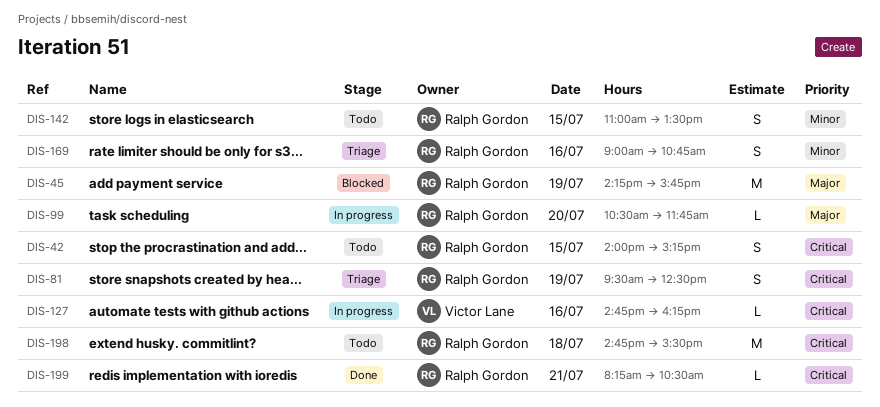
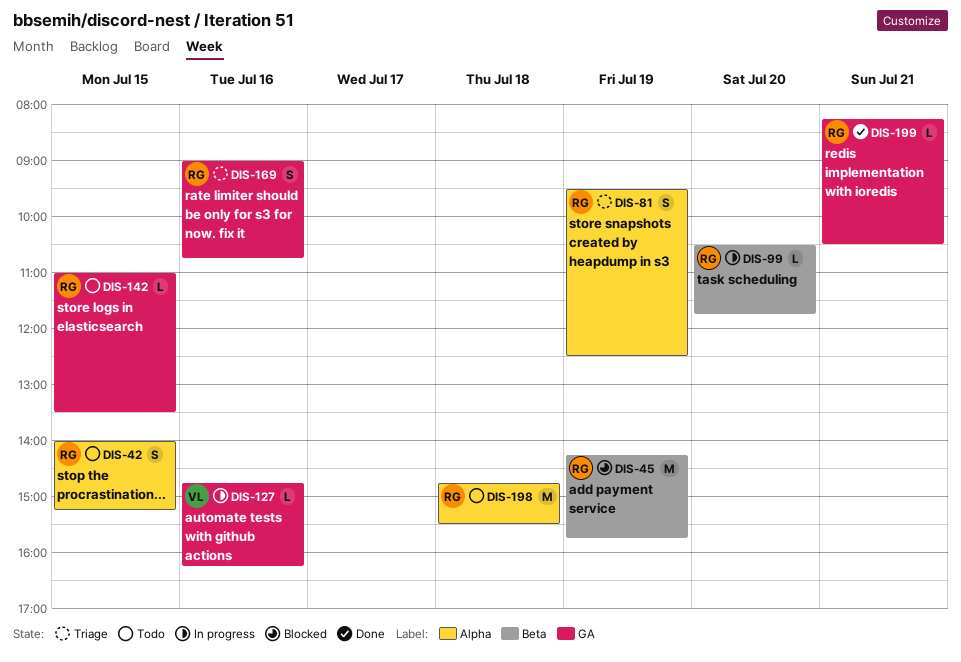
DIS-142, estimate: S -> L

